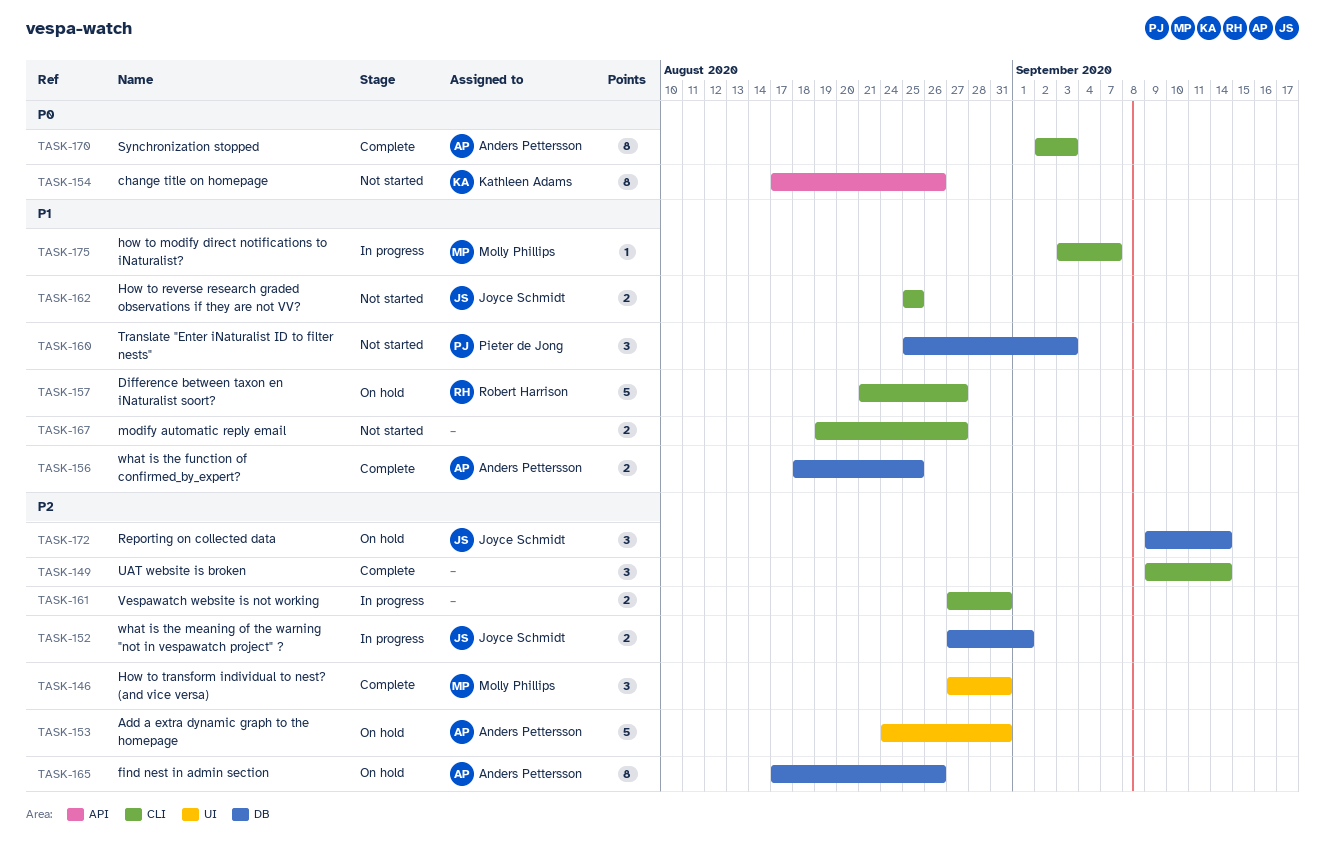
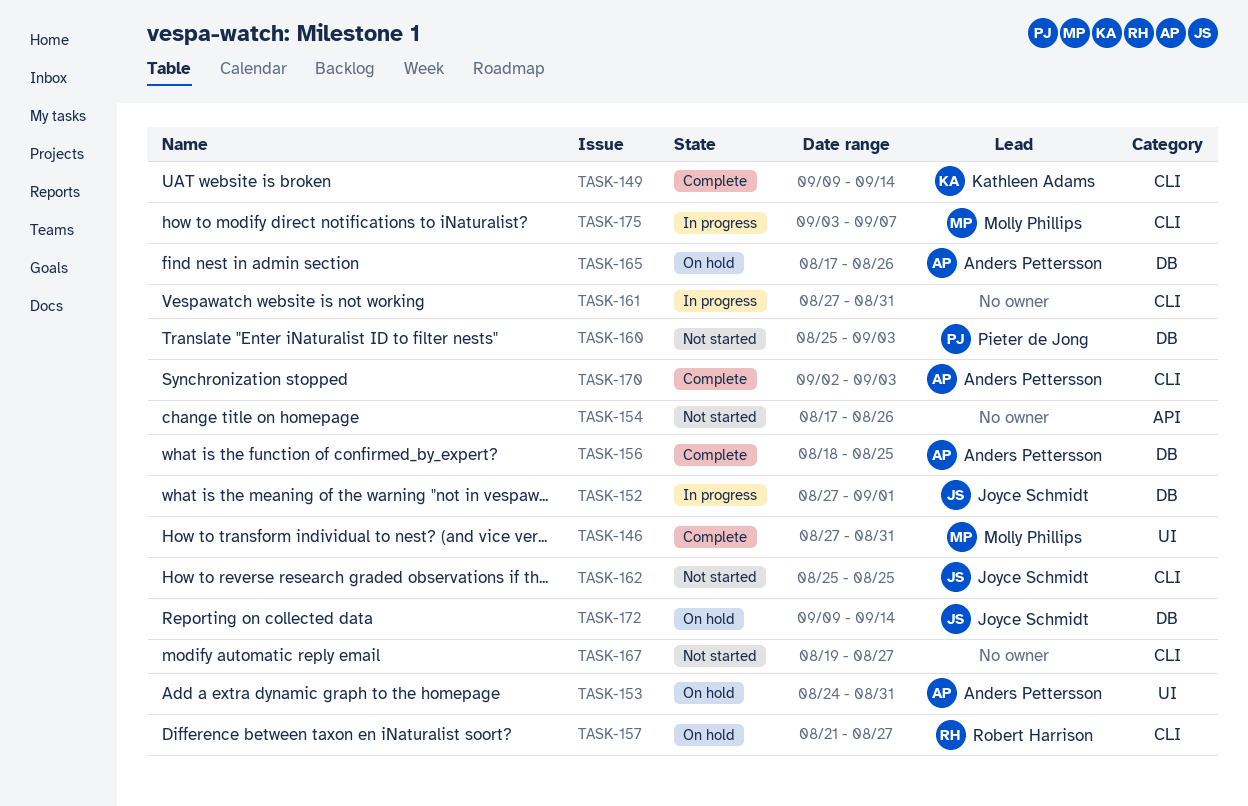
TASK-149, owner: none -> Kathleen Adams
TASK-154, owner: Kathleen Adams -> none

